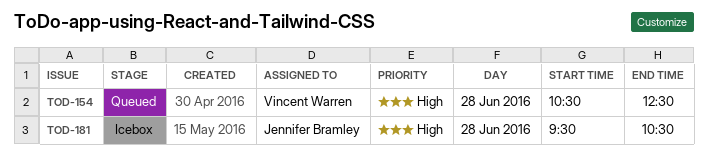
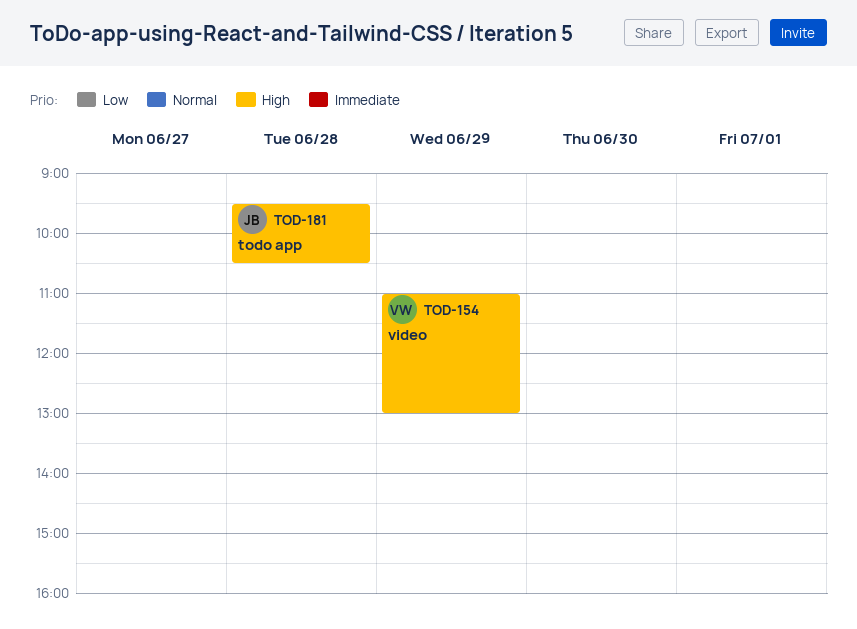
TOD-154, day: Jun 28 -> Jun 29
TOD-154, begins: 10:30 -> 11:00
TOD-154, ends: 12:30 -> 13:00

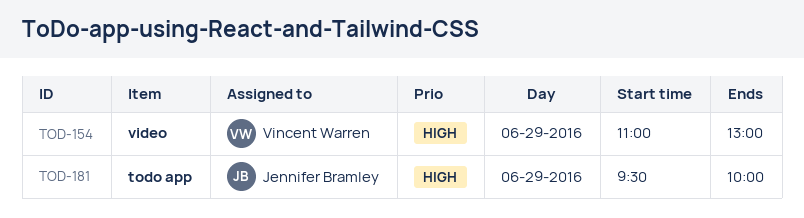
TOD-181, day: Jun 28 -> Jun 29
TOD-181, ends: 10:30 -> 10:00

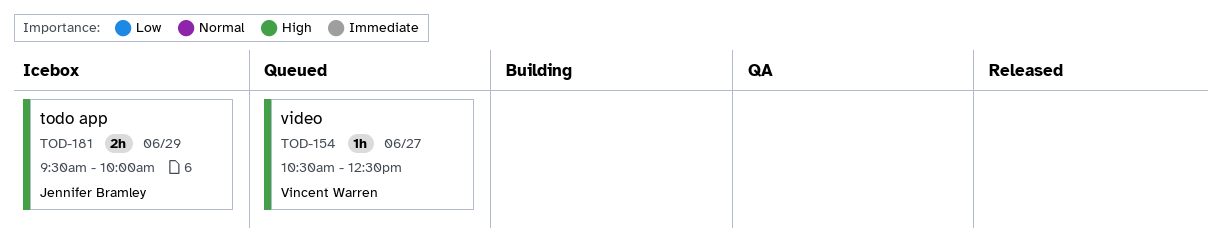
TOD-154, day: Jun 29 -> Jun 27
TOD-154, begins: 11:00 -> 10:30
TOD-154, ends: 13:00 -> 12:30

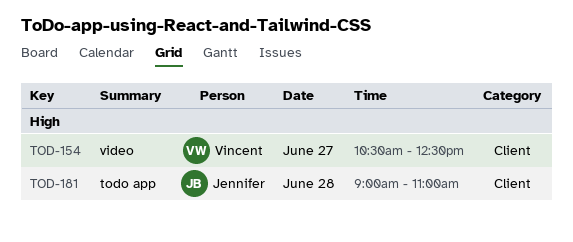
TOD-181, day: Jun 29 -> Jun 28
TOD-181, begins: 09:30 -> 09:00
TOD-181, ends: 10:00 -> 11:00

